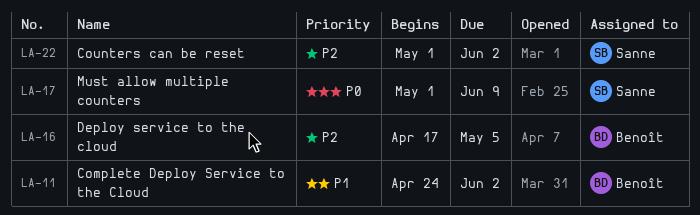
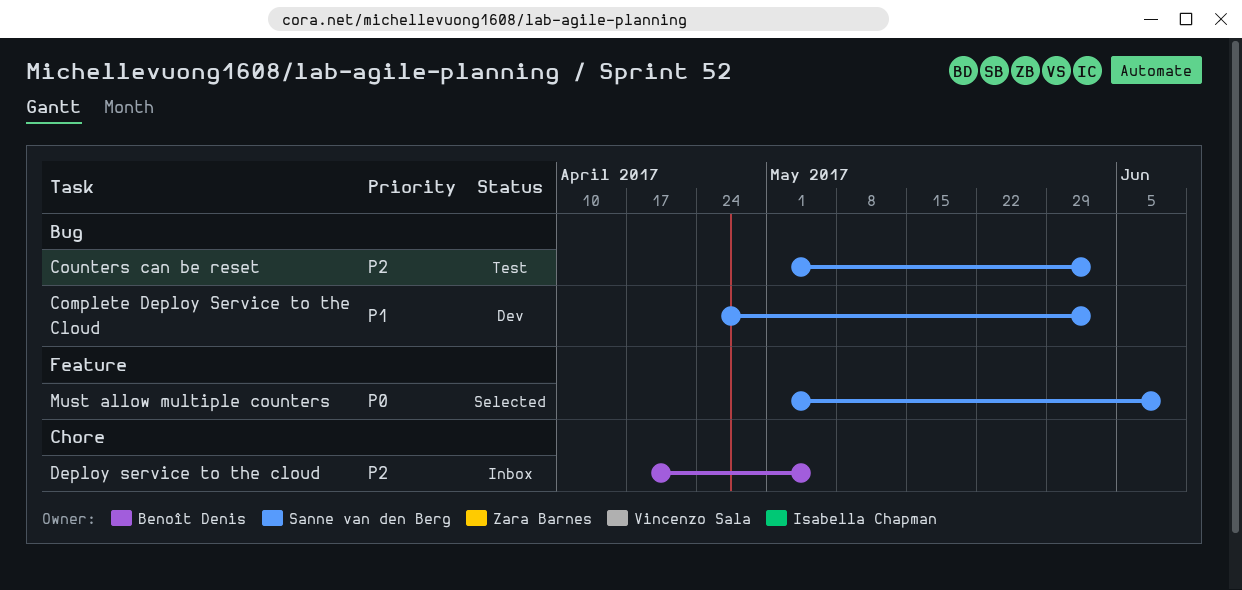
Complete Deploy Service to the Cloud, owner: Benoît Denis -> Sanne van den Berg

